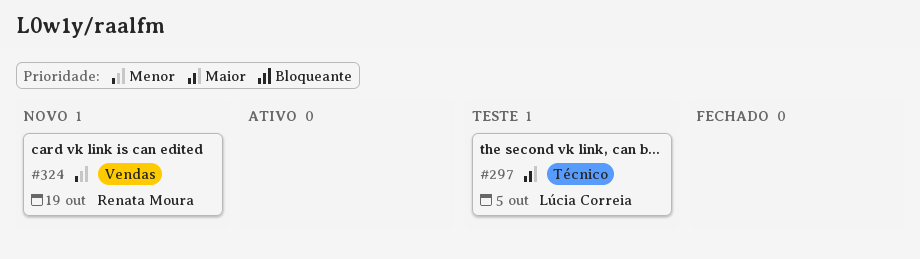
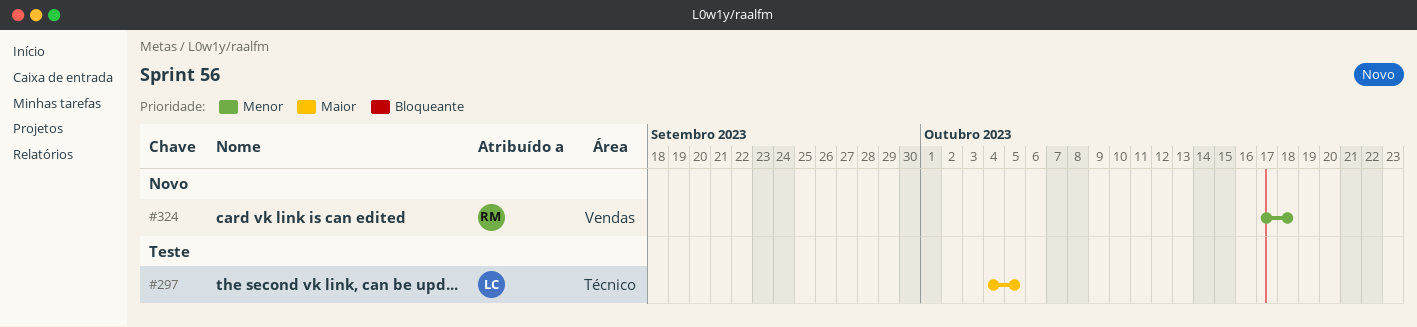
#324, due: Oct 19 -> Oct 18

